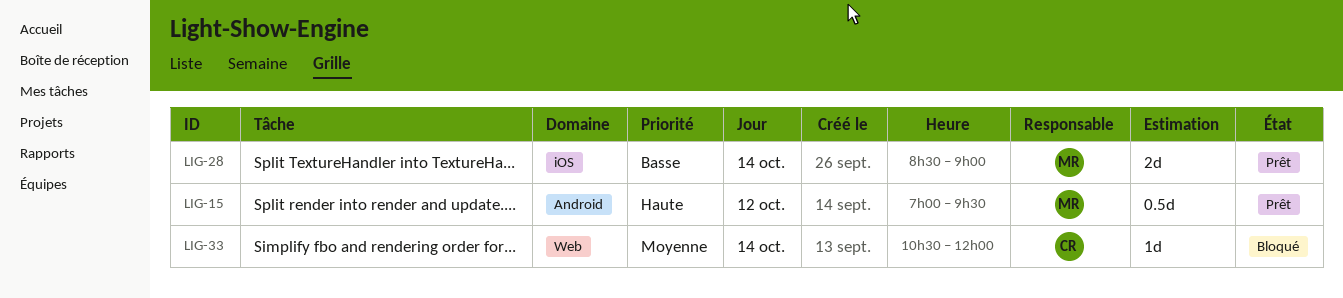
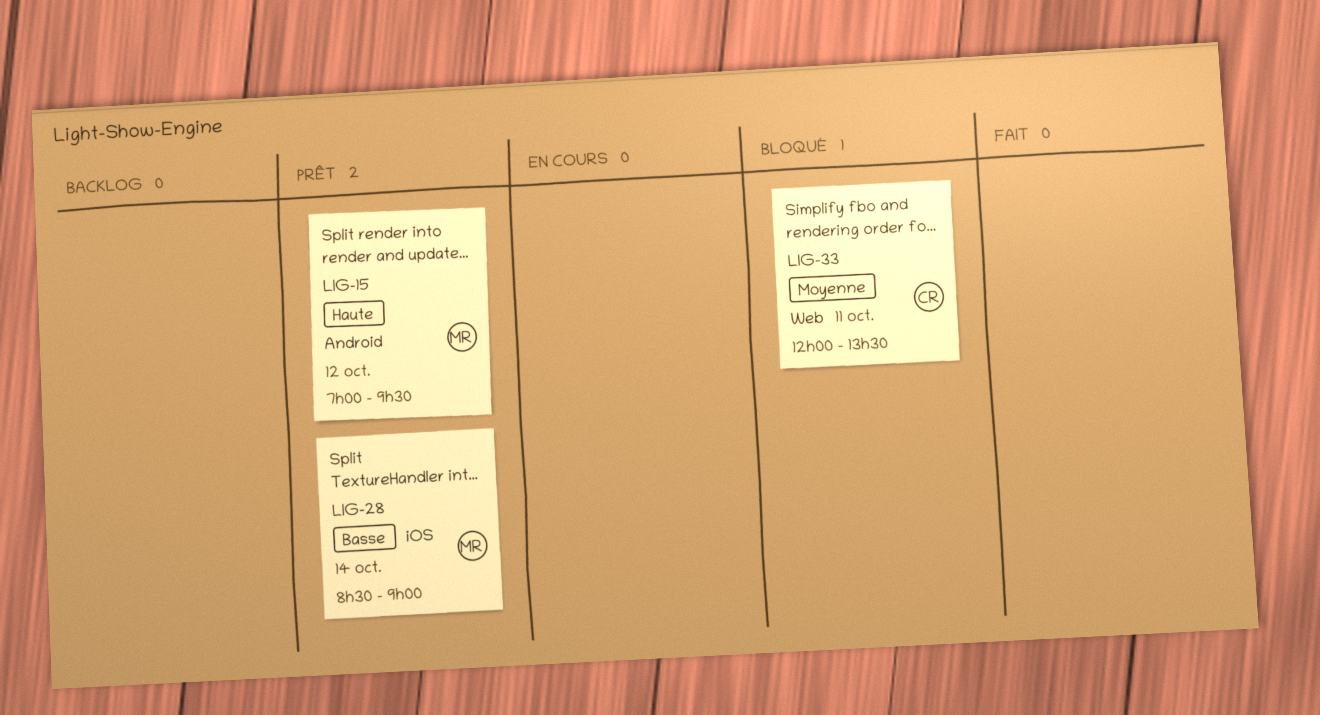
LIG-33, day: Oct 14 -> Oct 11
LIG-33, begins: 10:30 -> 12:00
LIG-33, ends: 12:00 -> 13:30

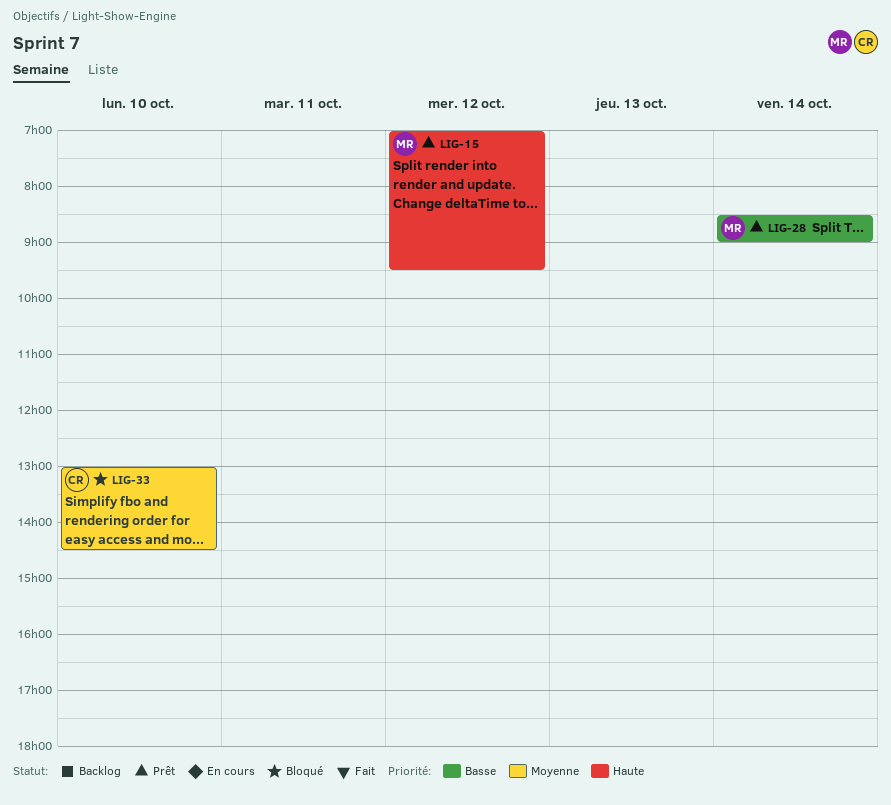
LIG-33, day: Oct 11 -> Oct 10
LIG-33, begins: 12:00 -> 13:00
LIG-33, ends: 13:30 -> 14:30

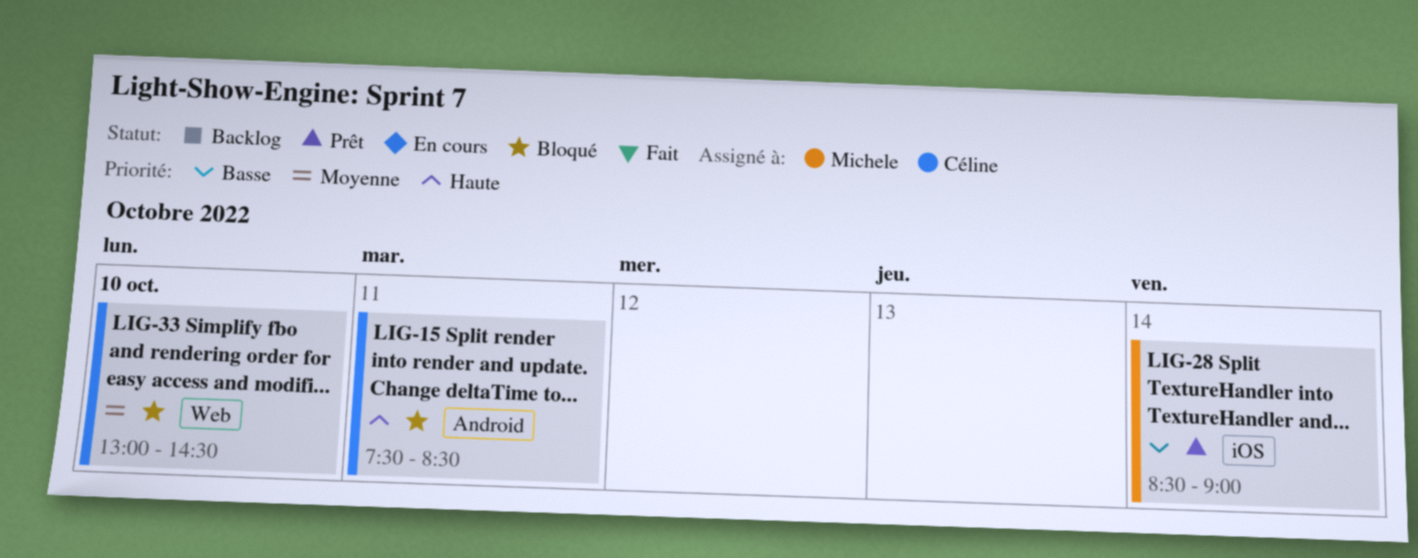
LIG-15, status: Prêt -> Bloqué
LIG-15, owner: Michele -> Céline
LIG-15, day: Oct 12 -> Oct 11
LIG-15, begins: 07:00 -> 07:30
LIG-15, ends: 09:30 -> 08:30

